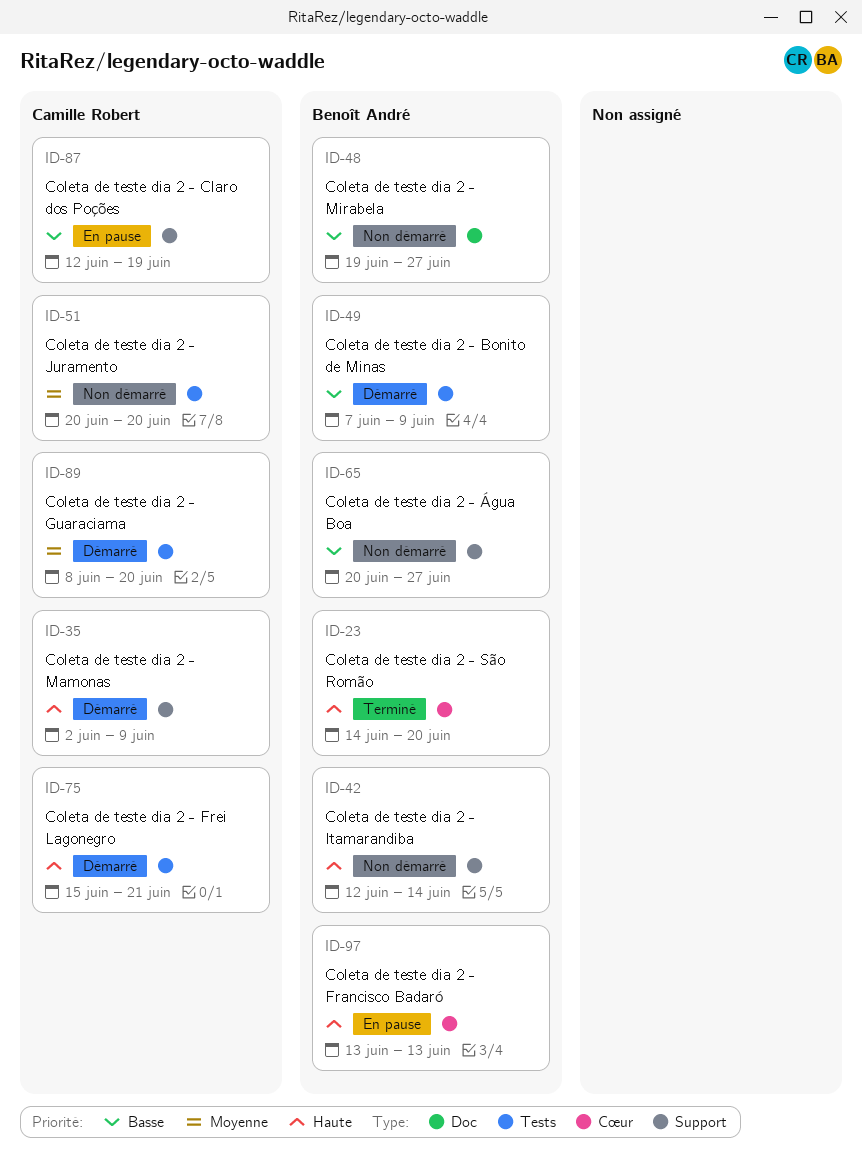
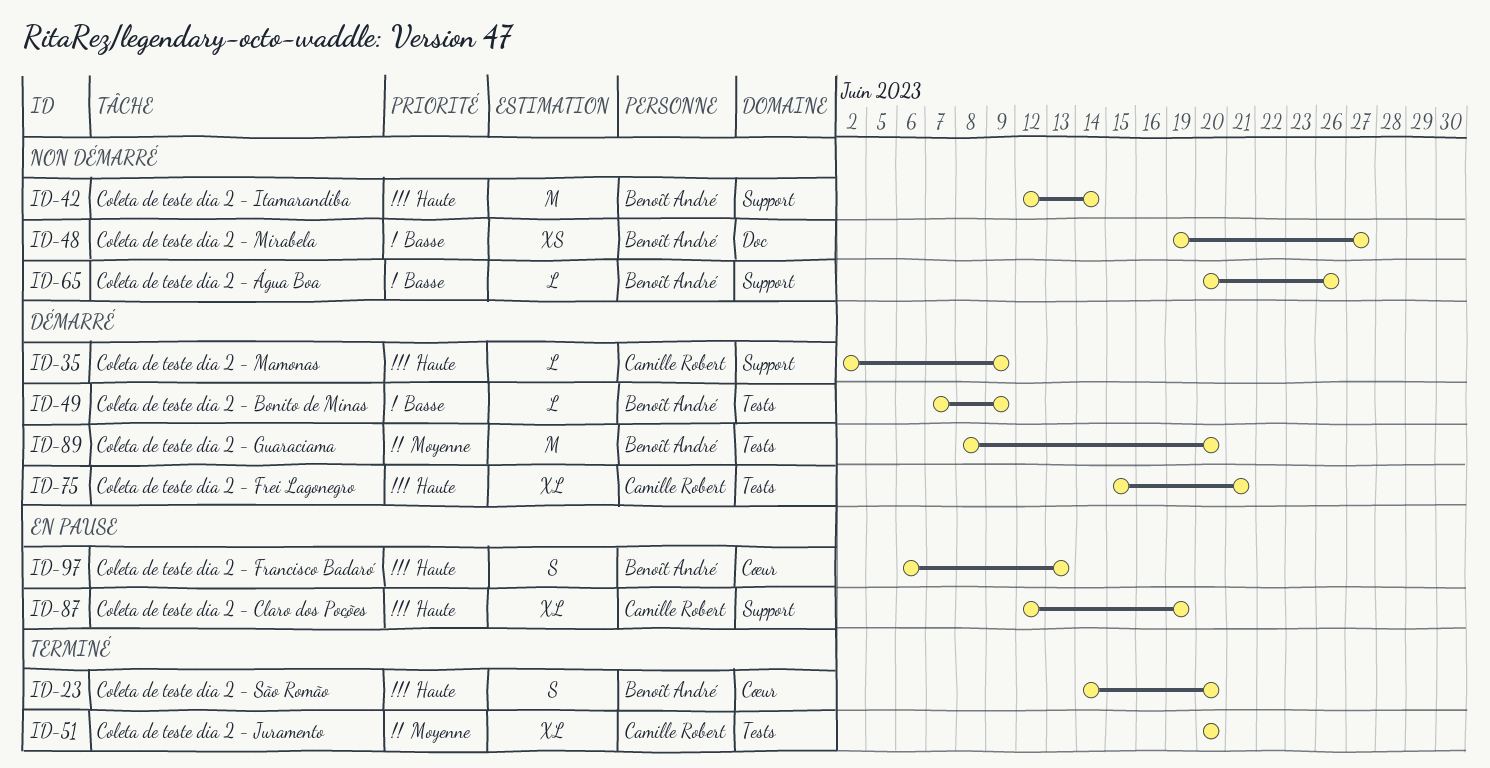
ID-51, status: Non démarré -> Terminé
ID-65, due: Jun 27 -> Jun 26
ID-87, priority: Basse -> Haute
ID-89, owner: Camille Robert -> Benoît André
ID-97, start: Jun 13 -> Jun 6

